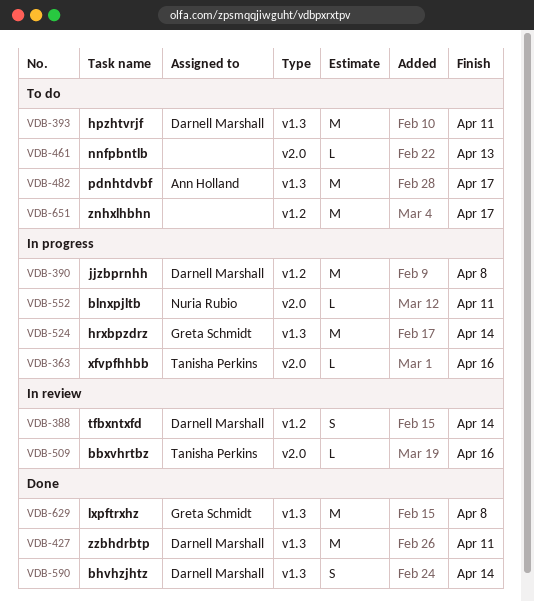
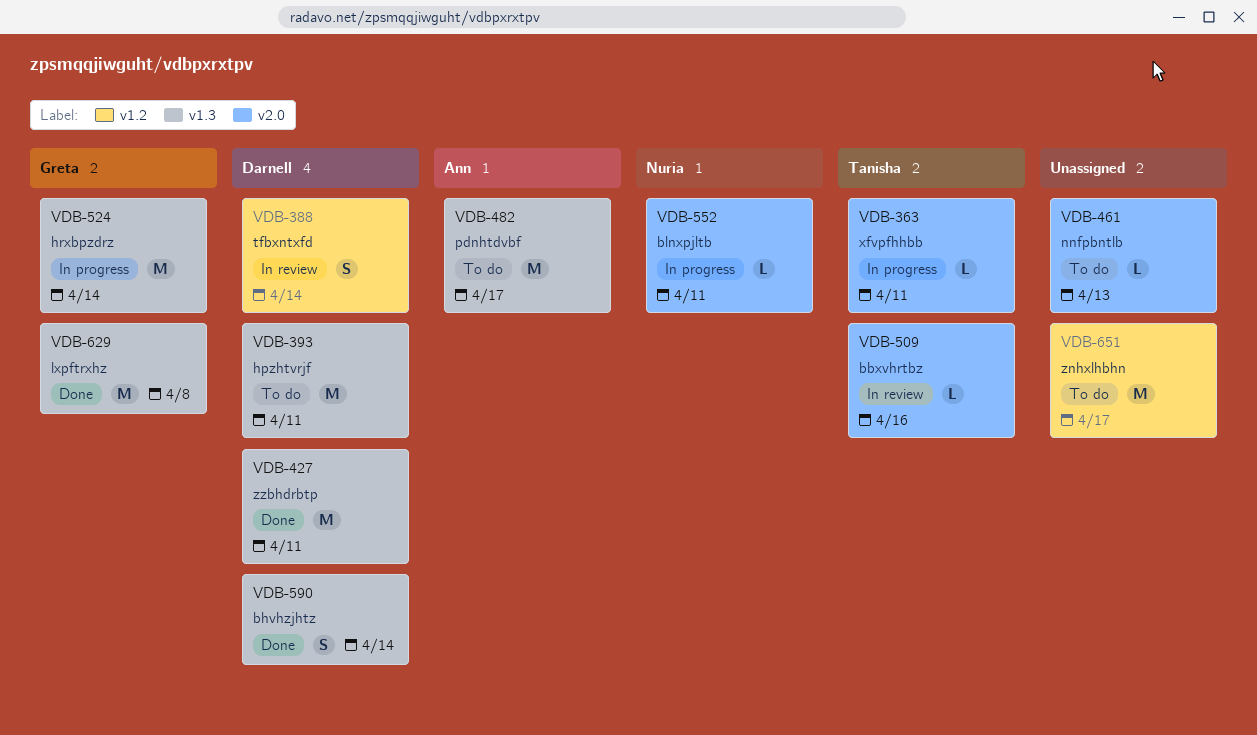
VDB-363, due: Apr 16 -> Apr 11
VDB-390: present -> none

